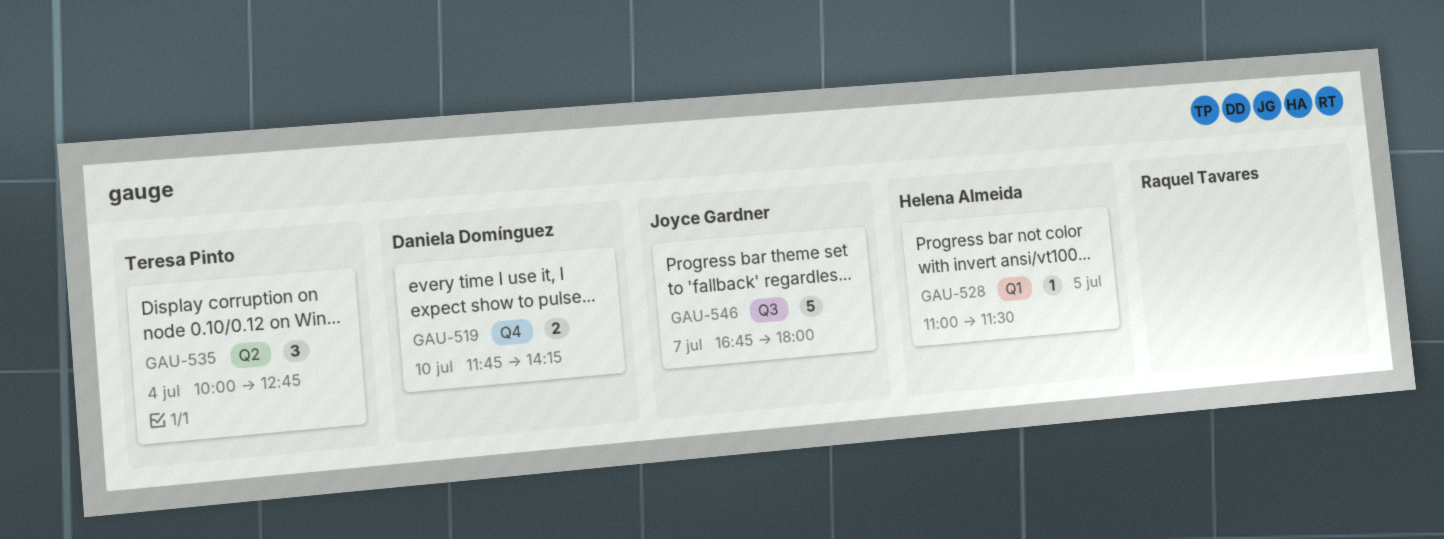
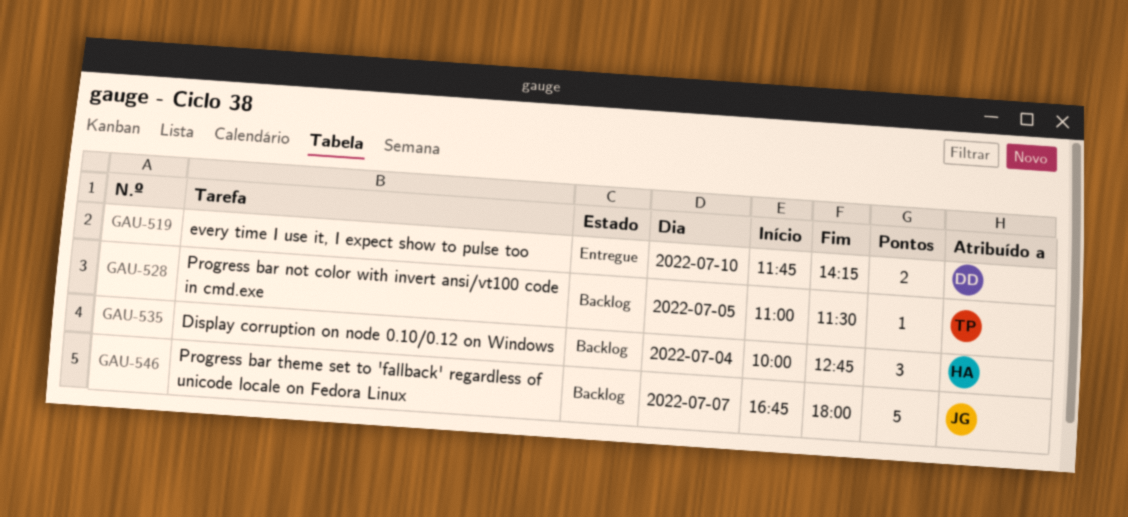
GAU-528, owner: Helena Almeida -> Teresa Pinto
GAU-535, owner: Teresa Pinto -> Helena Almeida

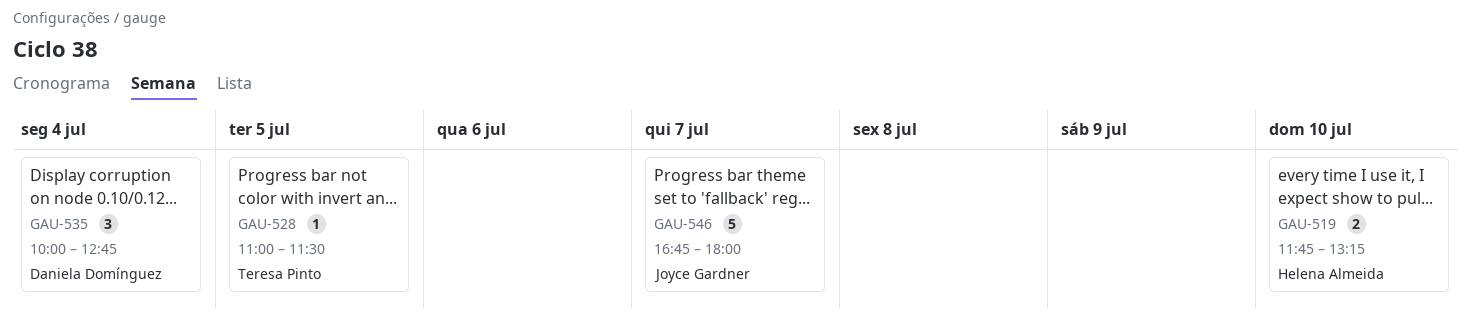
GAU-519, owner: Daniela Domínguez -> Helena Almeida
GAU-519, ends: 14:15 -> 13:15
GAU-535, owner: Helena Almeida -> Daniela Domínguez

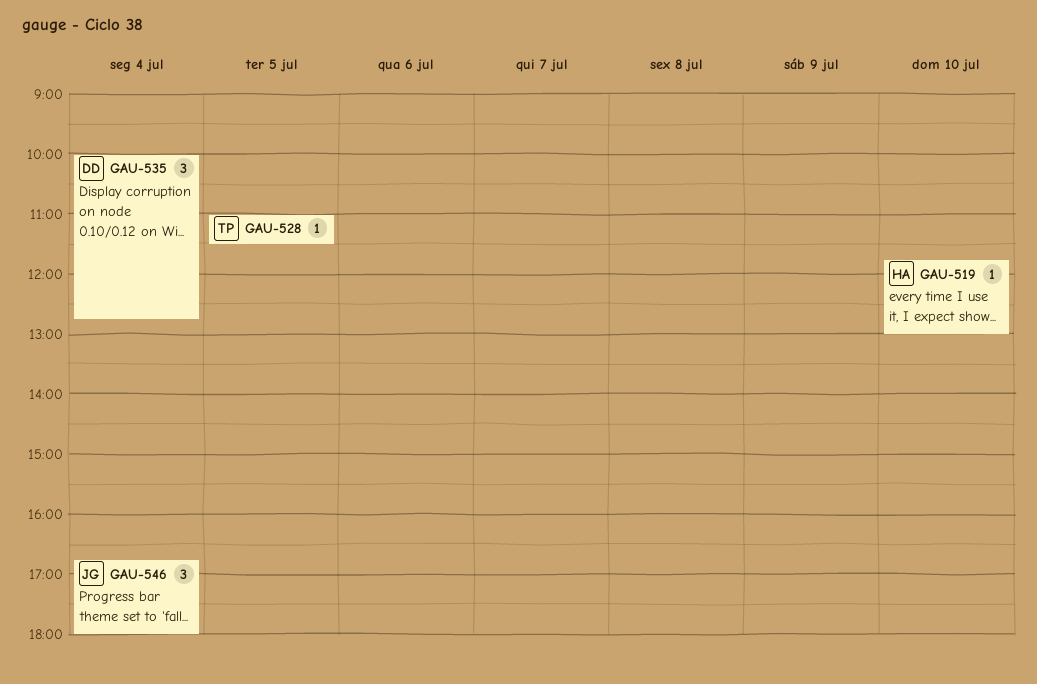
GAU-519, estimate: 2 -> 1
GAU-519, ends: 13:15 -> 13:00
GAU-546, estimate: 5 -> 3
GAU-546, day: Jul 7 -> Jul 4

